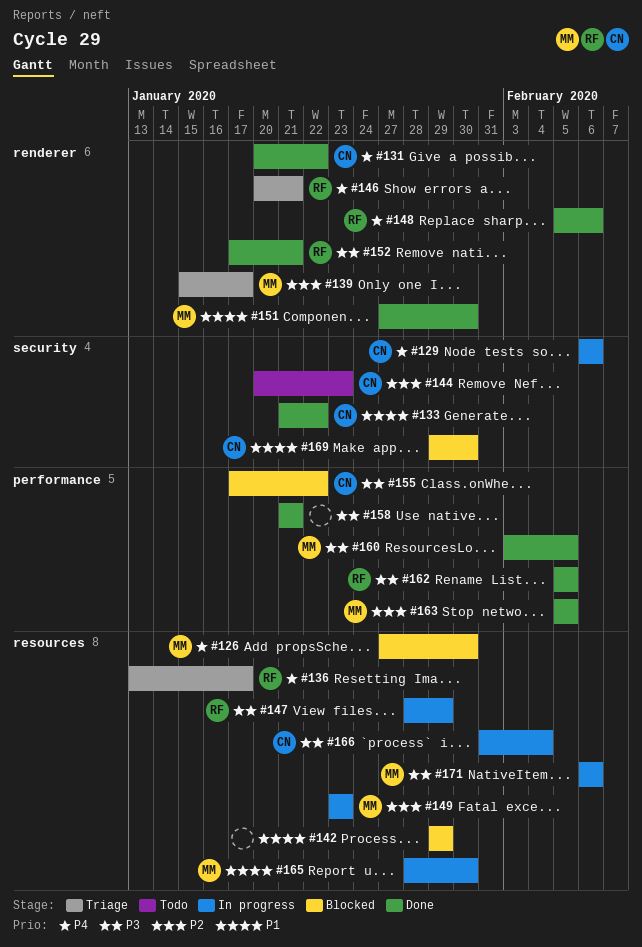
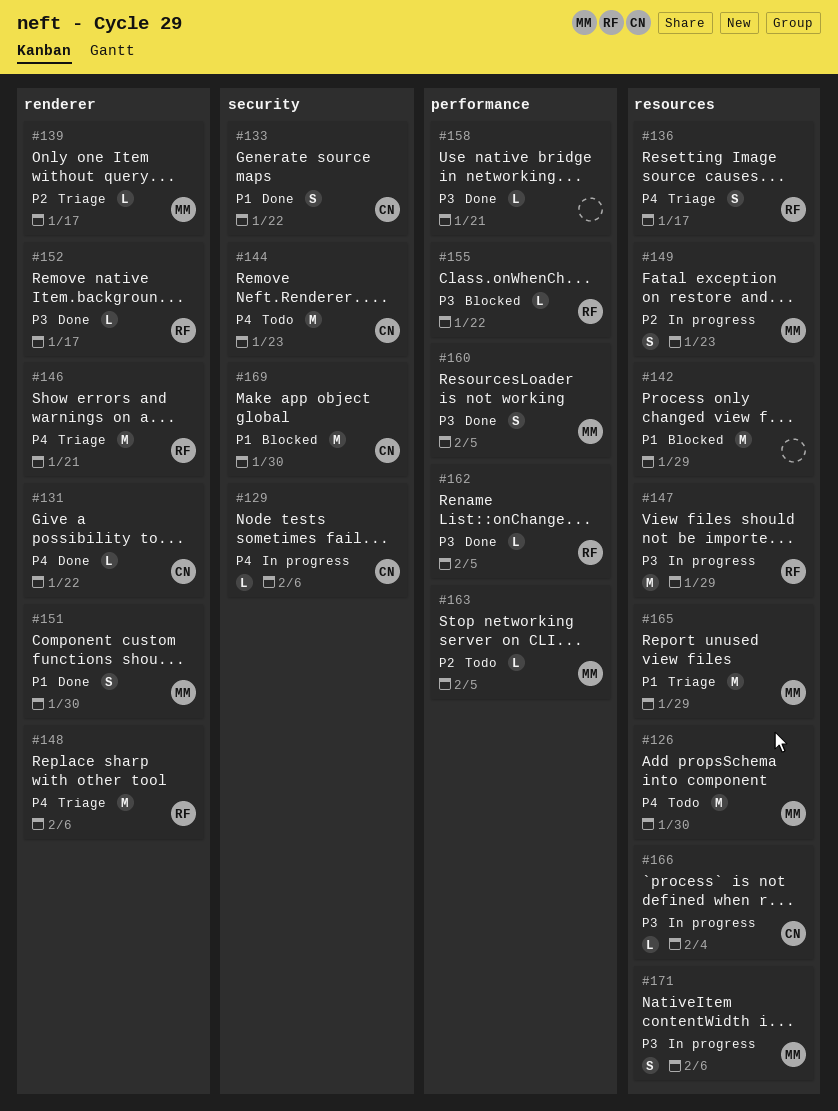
#126, status: Blocked -> Todo
#144, priority: P2 -> P4
#148, status: Done -> Triage
#152, due: Jan 21 -> Jan 17
#155, owner: CN -> RF
#163, status: Done -> Todo
#165, status: In progress -> Triage
#165, due: Jan 30 -> Jan 29

